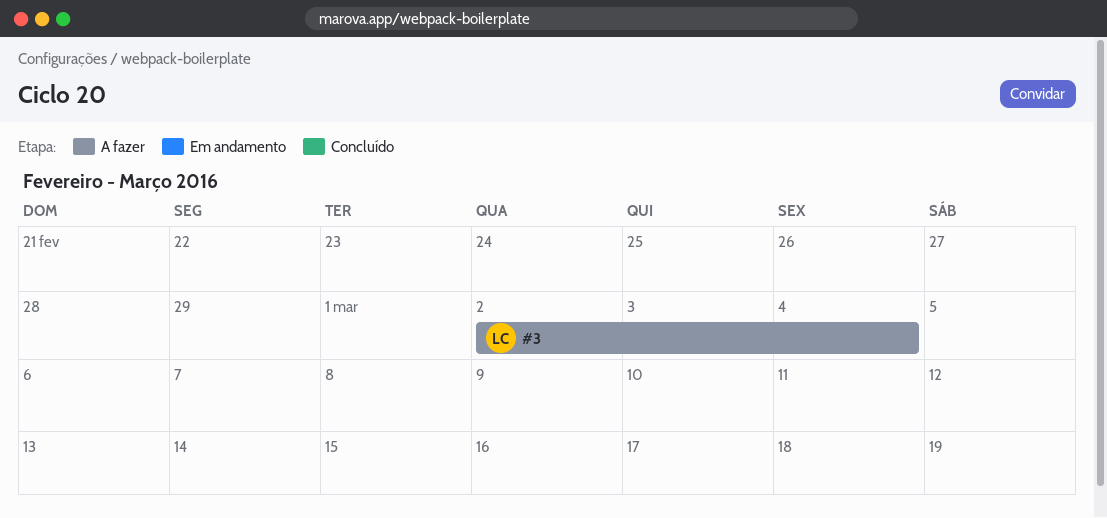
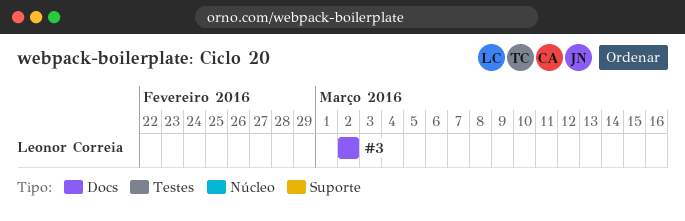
#3, due: Mar 4 -> Mar 2

